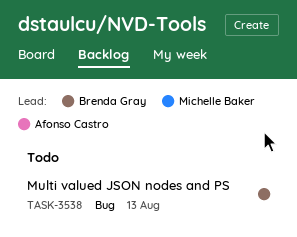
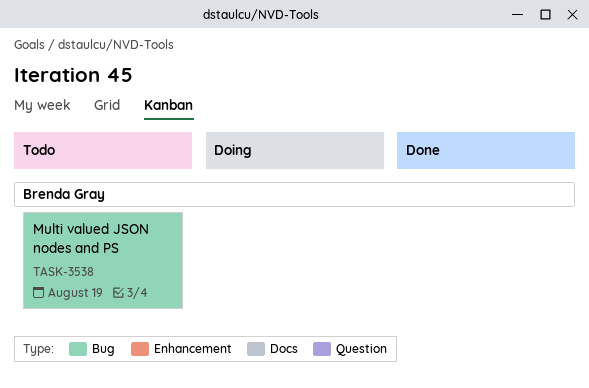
TASK-3538, due: Aug 13 -> Aug 19

